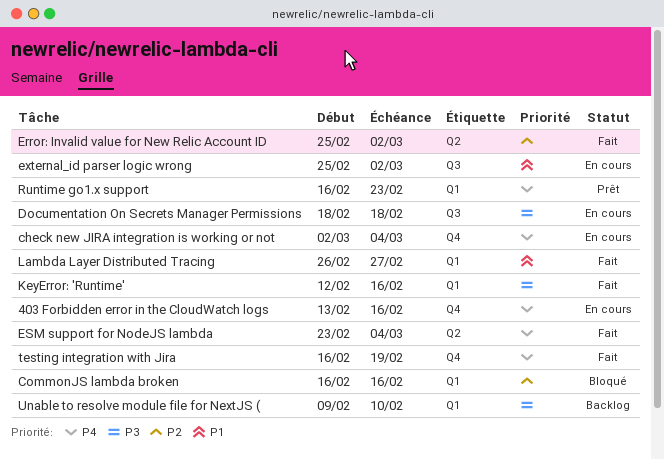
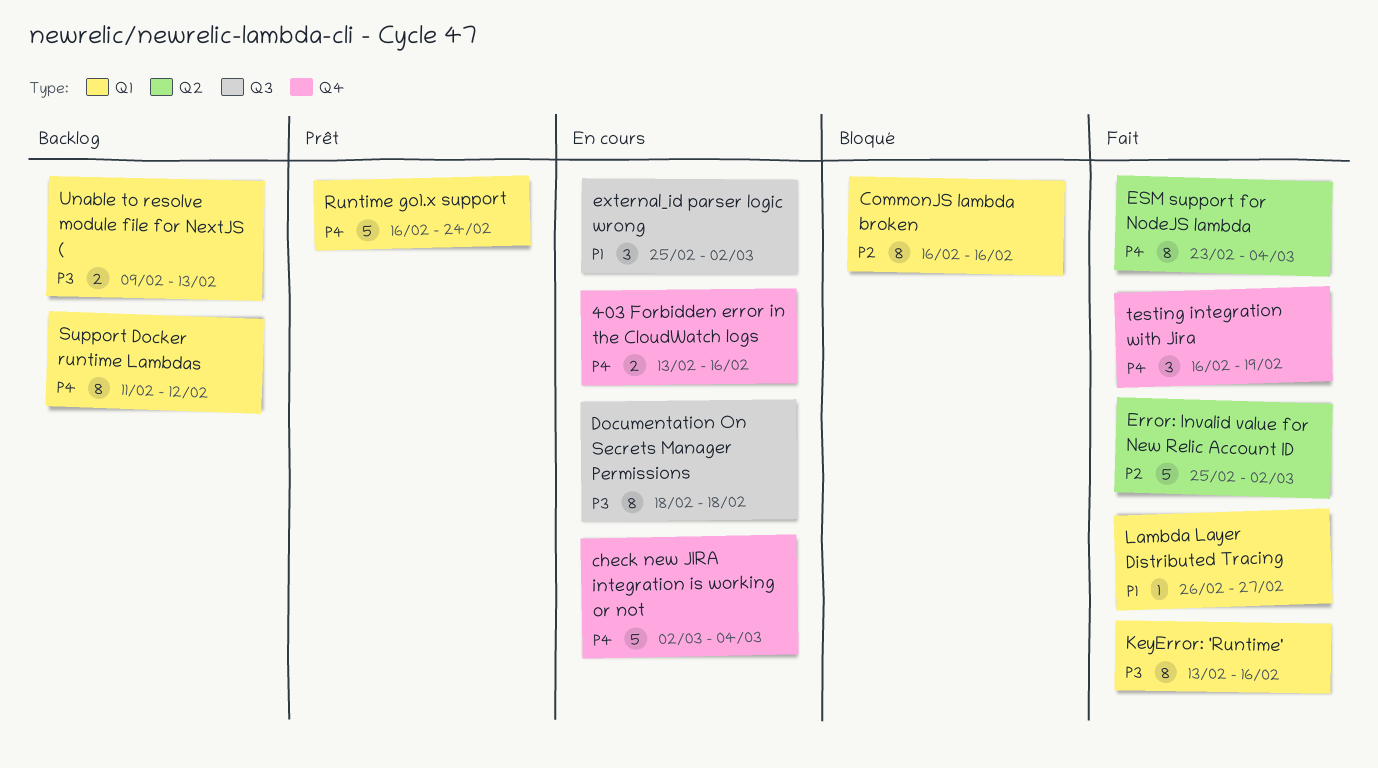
KeyError: 'Runtime', start: Feb 12 -> Feb 13
Runtime go1.x support, due: Feb 23 -> Feb 24
Support Docker runtime Lambdas: none -> present
Unable to resolve module file for NextJS (, due: Feb 10 -> Feb 13

